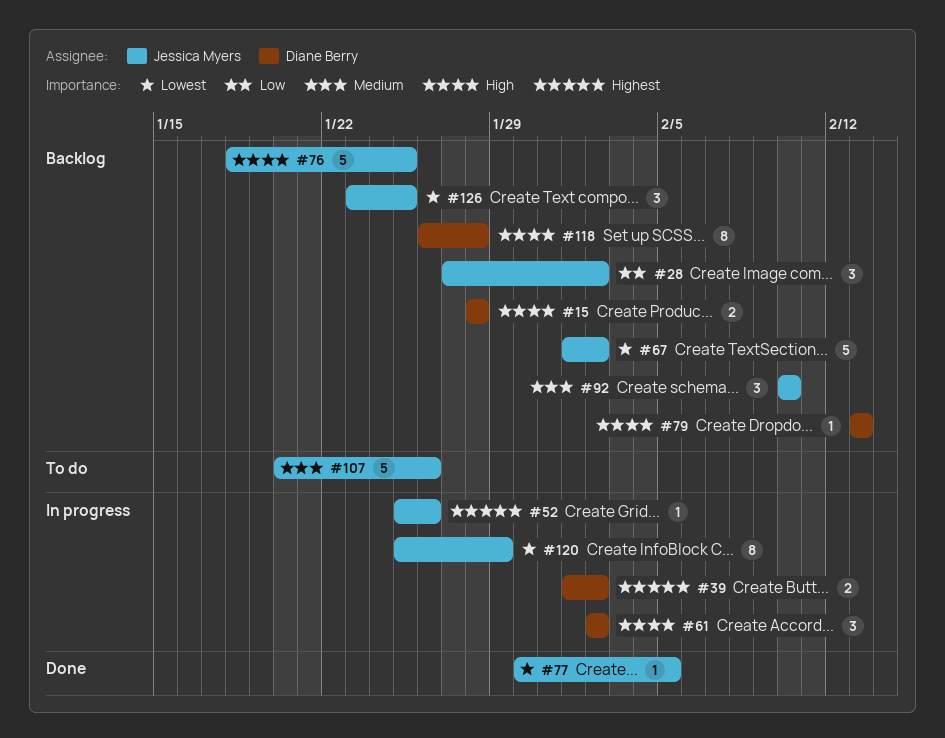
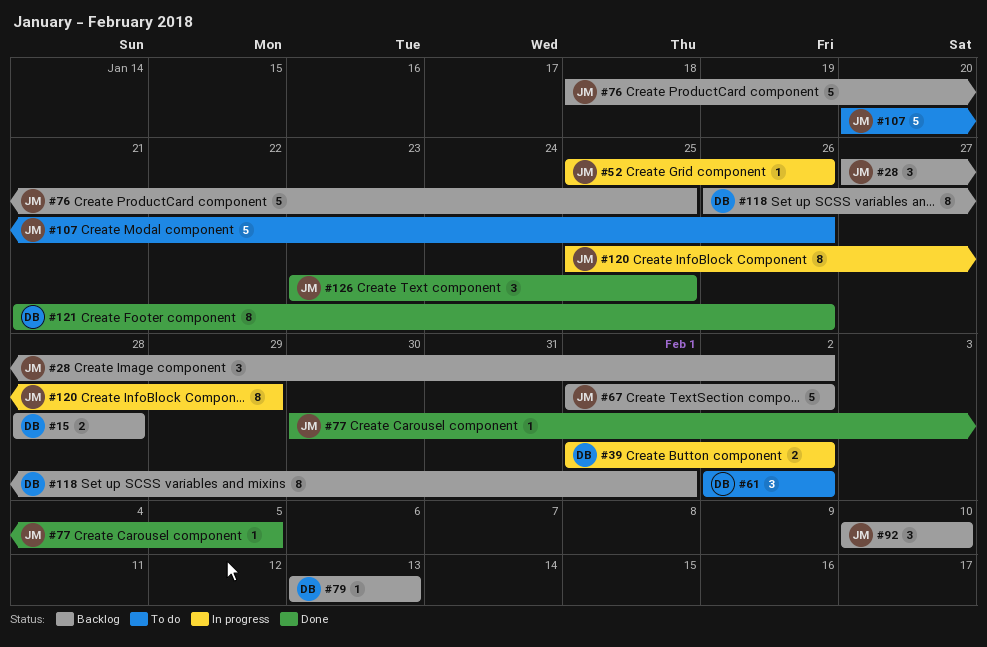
#61, status: In progress -> To do
#118, due: Jan 28 -> Feb 1
#121: none -> present
#126, status: Backlog -> Done

